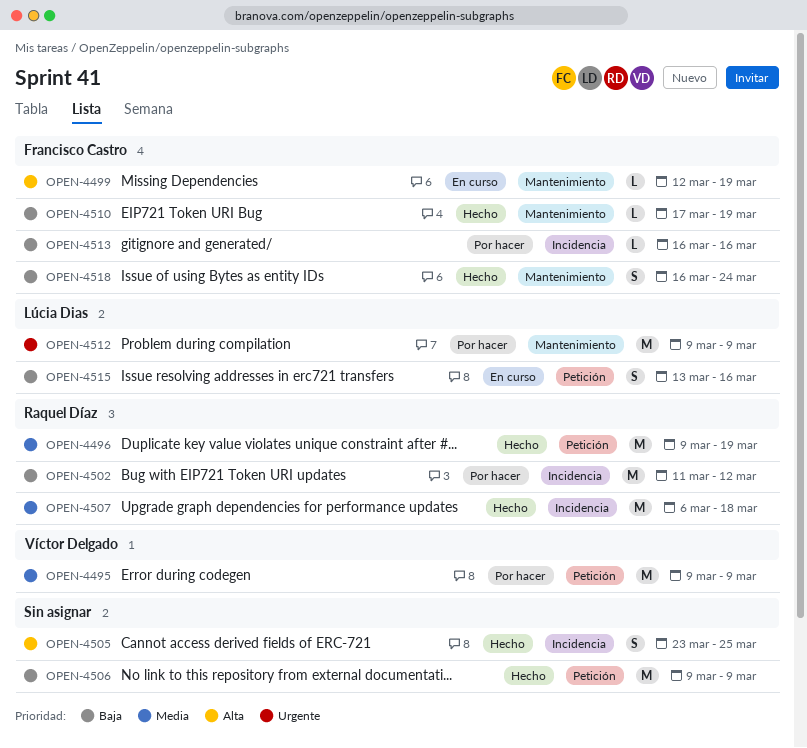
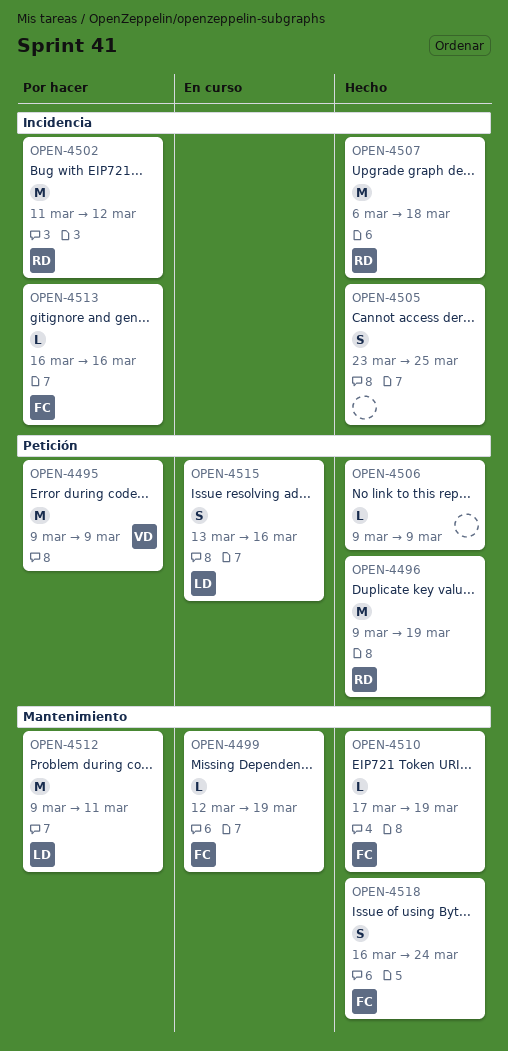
OPEN-4506, estimate: M -> L
OPEN-4512, due: Mar 9 -> Mar 11

